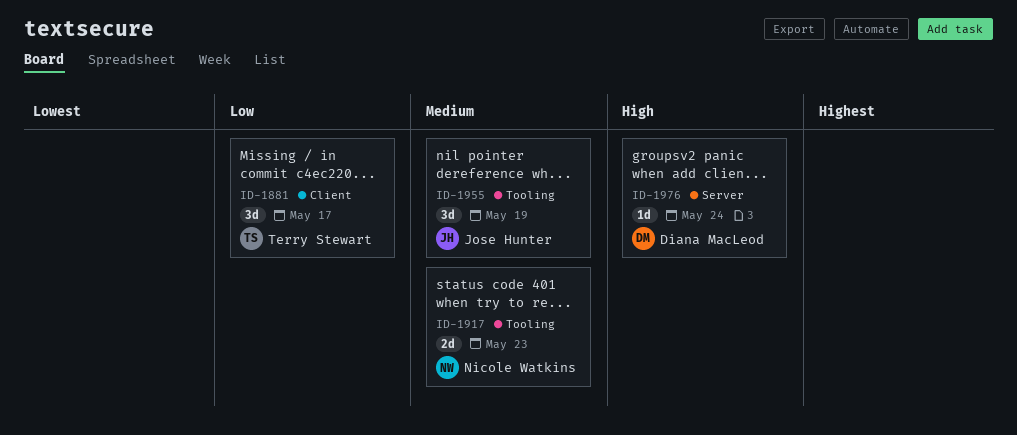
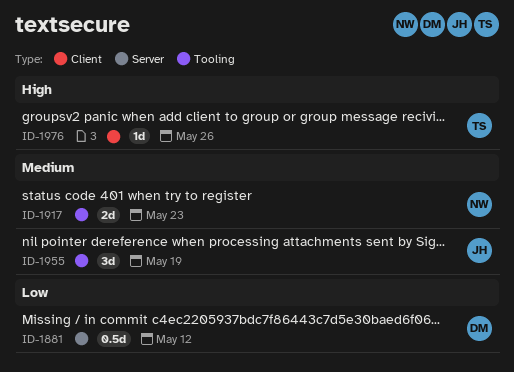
ID-1881, owner: Terry Stewart -> Diana MacLeod
ID-1881, label: Client -> Server
ID-1881, estimate: 3d -> 0.5d
ID-1881, due: May 17 -> May 12
ID-1976, owner: Diana MacLeod -> Terry Stewart
ID-1976, label: Server -> Client
ID-1976, due: May 24 -> May 26

